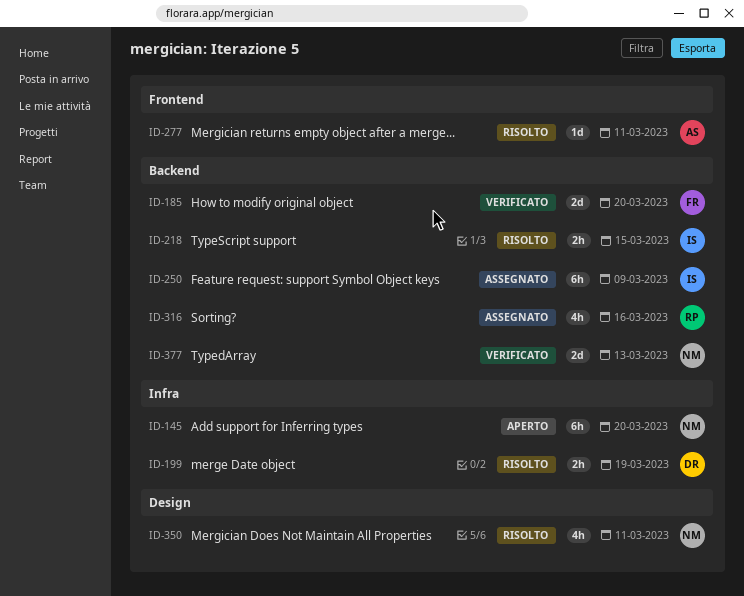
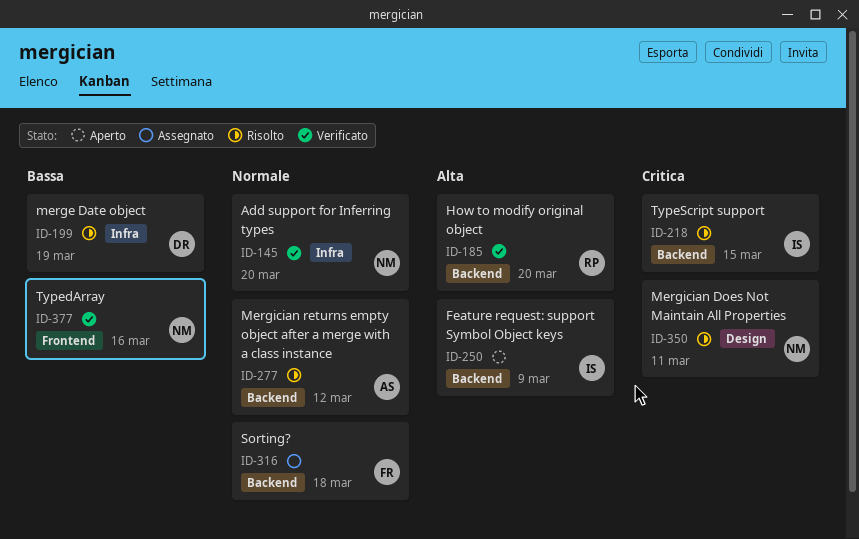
ID-145, status: Aperto -> Verificato
ID-185, owner: FR -> RP
ID-250, status: Assegnato -> Aperto
ID-277, label: Frontend -> Backend
ID-277, due: Mar 11 -> Mar 12
ID-316, owner: RP -> FR
ID-316, due: Mar 16 -> Mar 18
ID-377, label: Backend -> Frontend
ID-377, due: Mar 13 -> Mar 16

